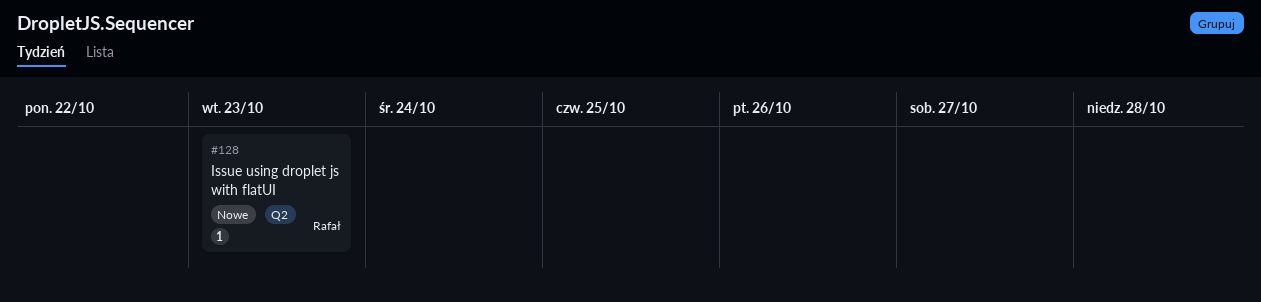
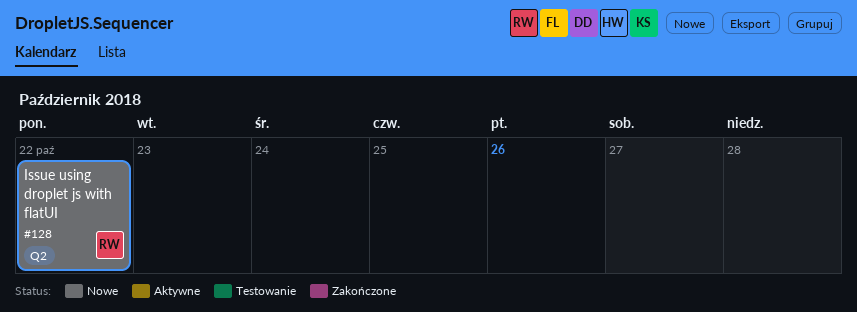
#128, due: Oct 23 -> Oct 22

